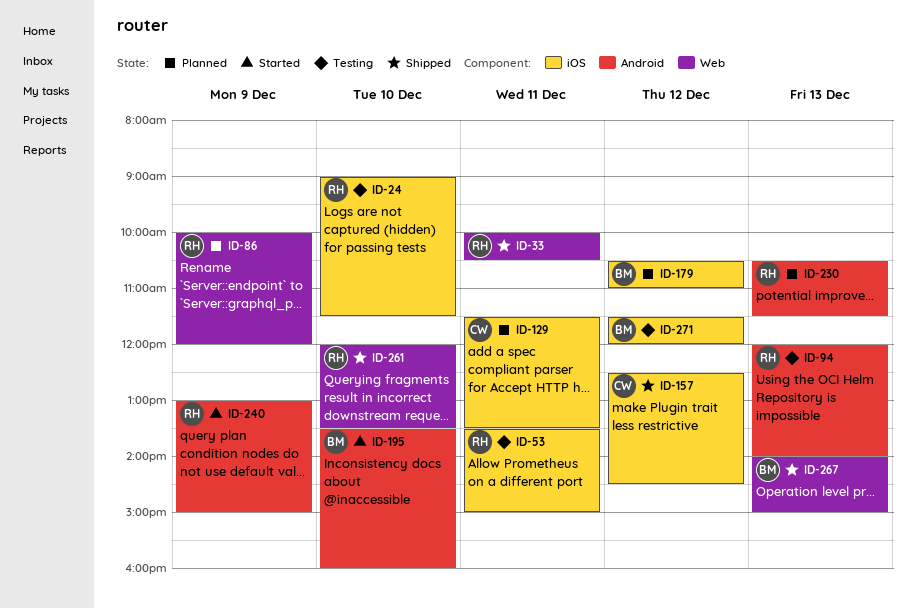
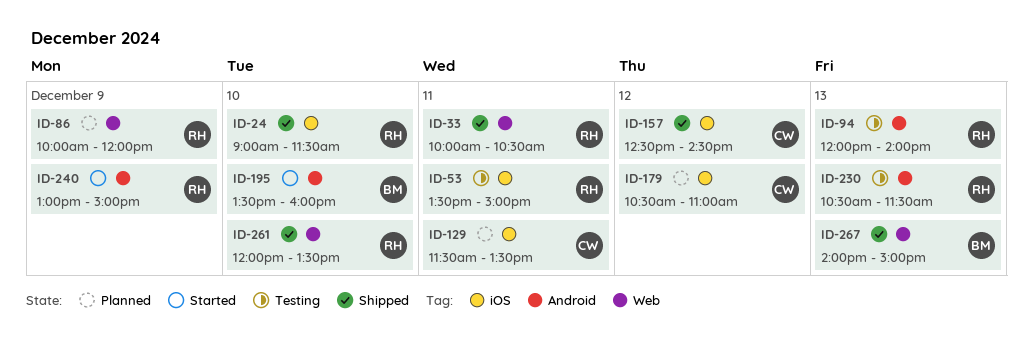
ID-24, status: Testing -> Shipped
ID-179, owner: BM -> CW
ID-230, status: Planned -> Testing
ID-271: present -> none

